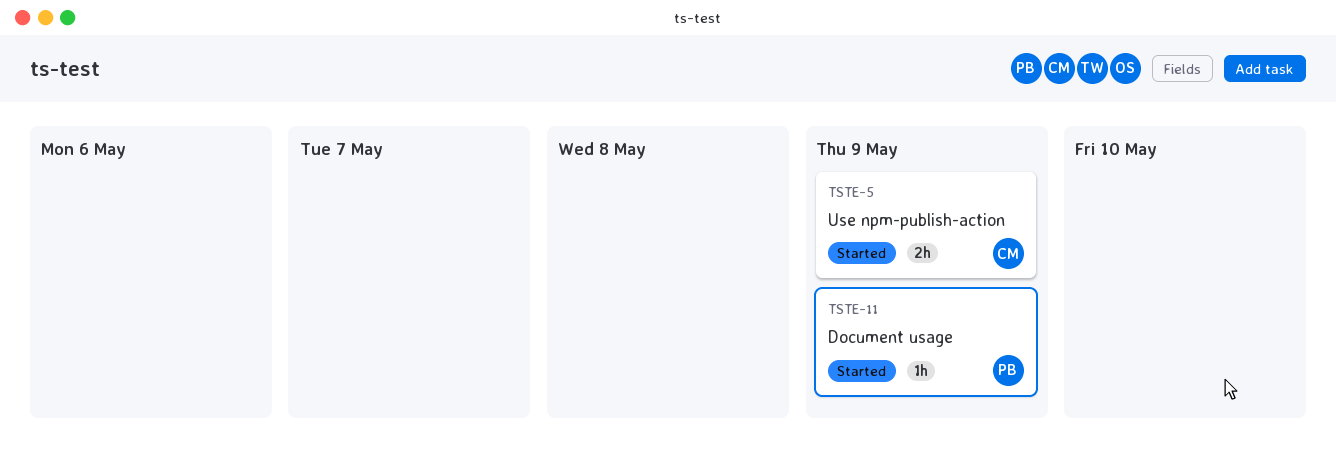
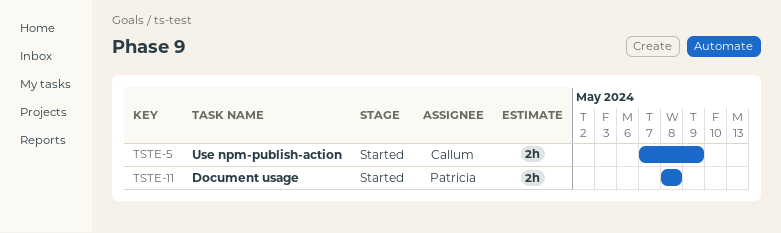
TSTE-11, estimate: 1h -> 2h
TSTE-11, due: May 9 -> May 8

